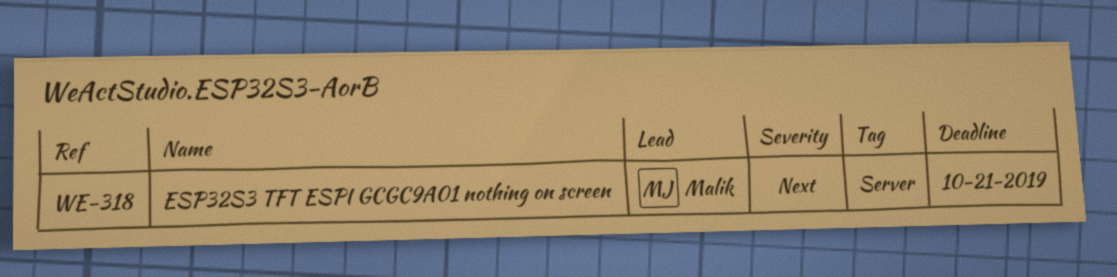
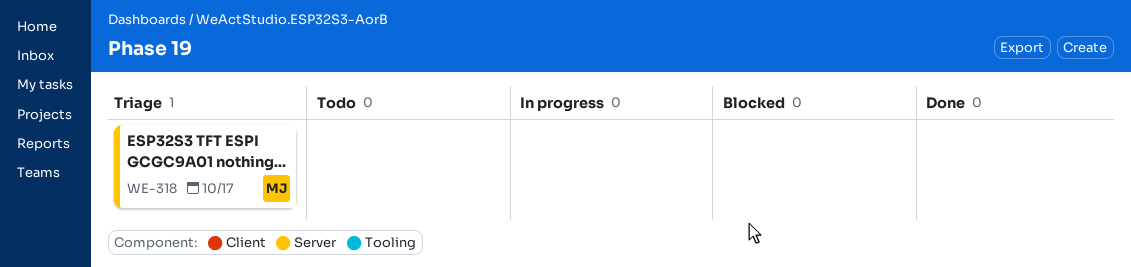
WE-318, due: Oct 21 -> Oct 17

